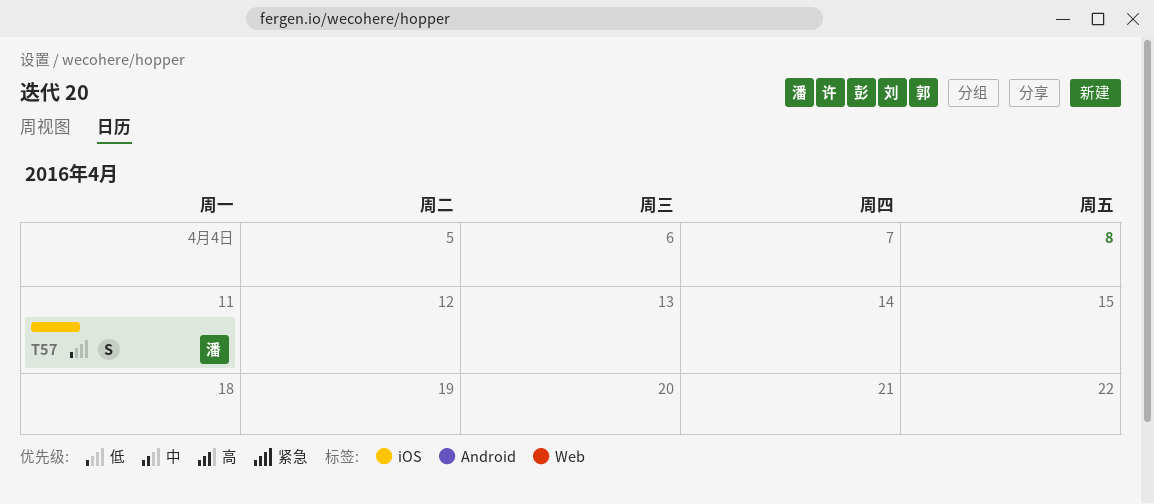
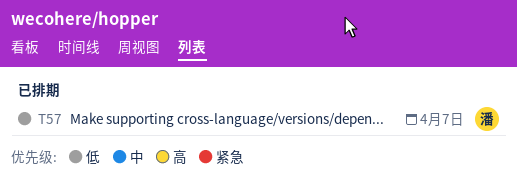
T57, due: Apr 11 -> Apr 7

